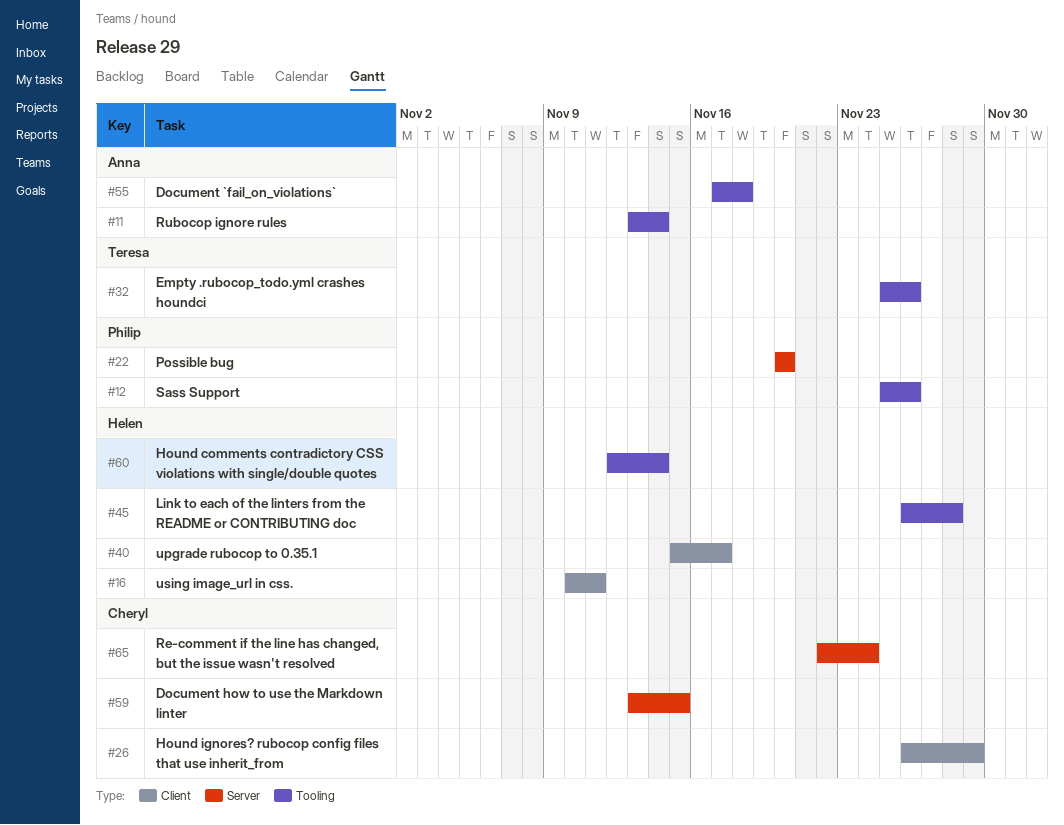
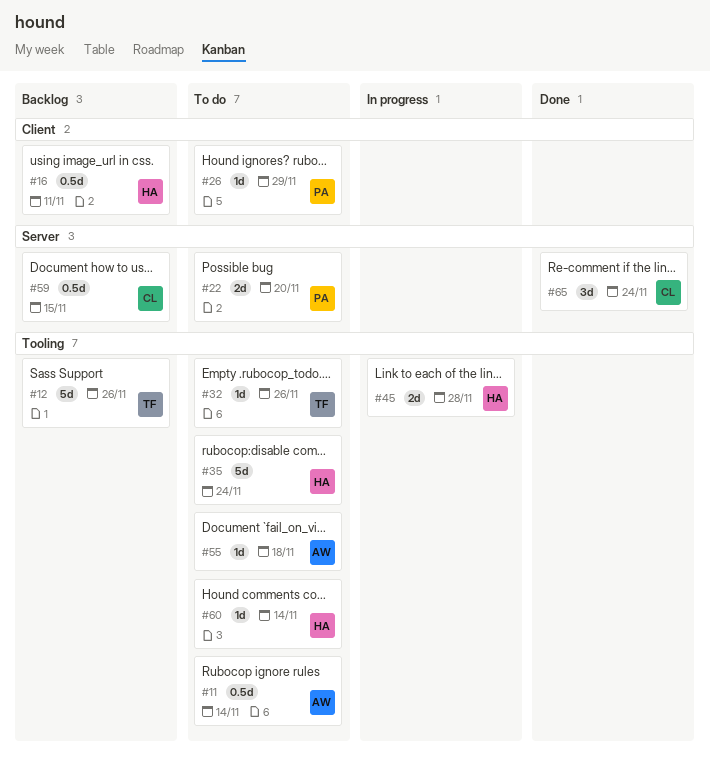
#12, owner: Philip -> Teresa
#26, owner: Cheryl -> Philip
#35: none -> present
#40: present -> none

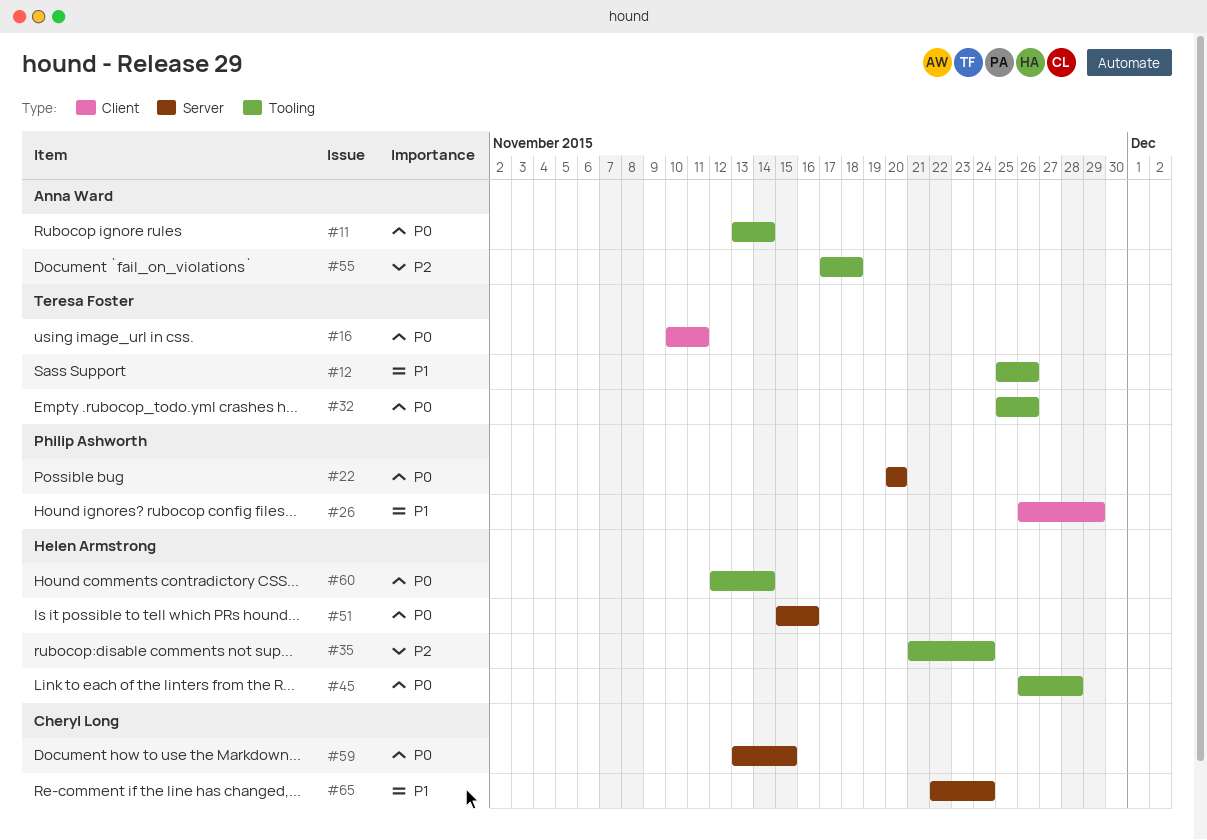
#16, owner: Helen Armstrong -> Teresa Foster
#51: none -> present

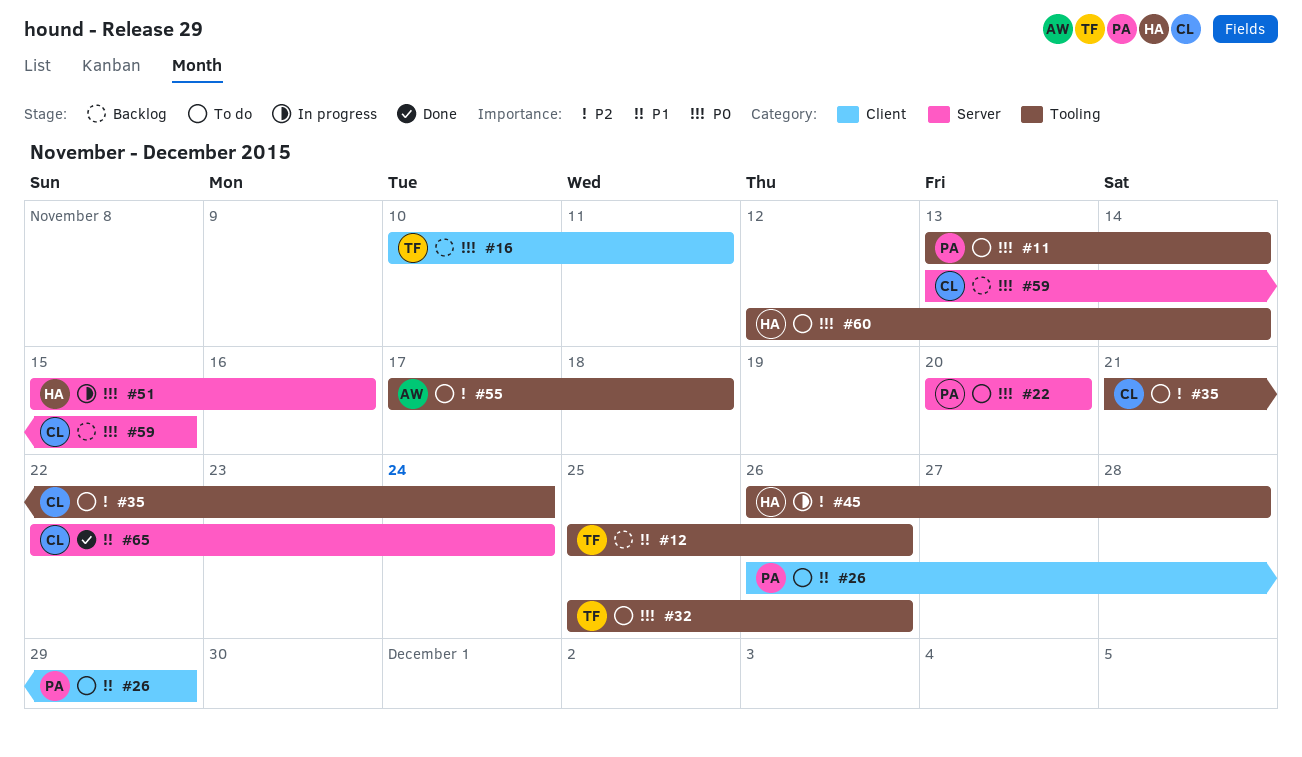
#11, owner: Anna Ward -> Philip Ashworth
#35, owner: Helen Armstrong -> Cheryl Long
#45, priority: P0 -> P2

